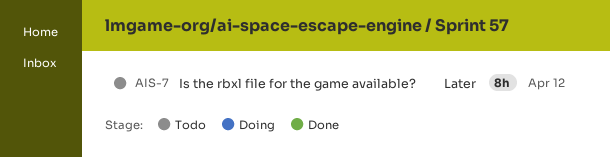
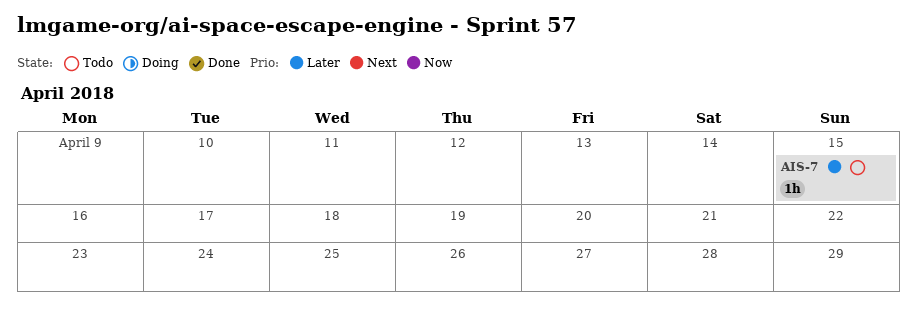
AIS-7, estimate: 8h -> 1h
AIS-7, due: Apr 12 -> Apr 15

